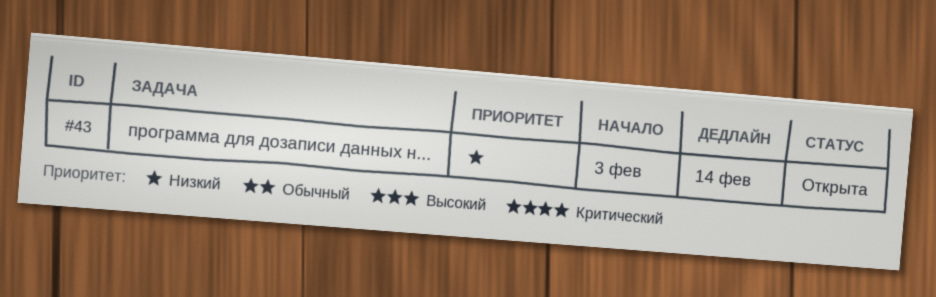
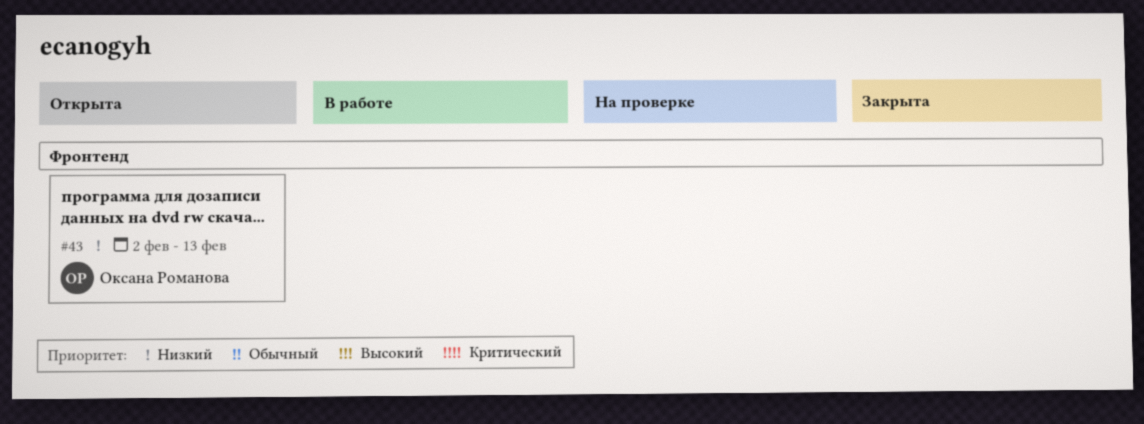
#43, start: Feb 3 -> Feb 2
#43, due: Feb 14 -> Feb 13

